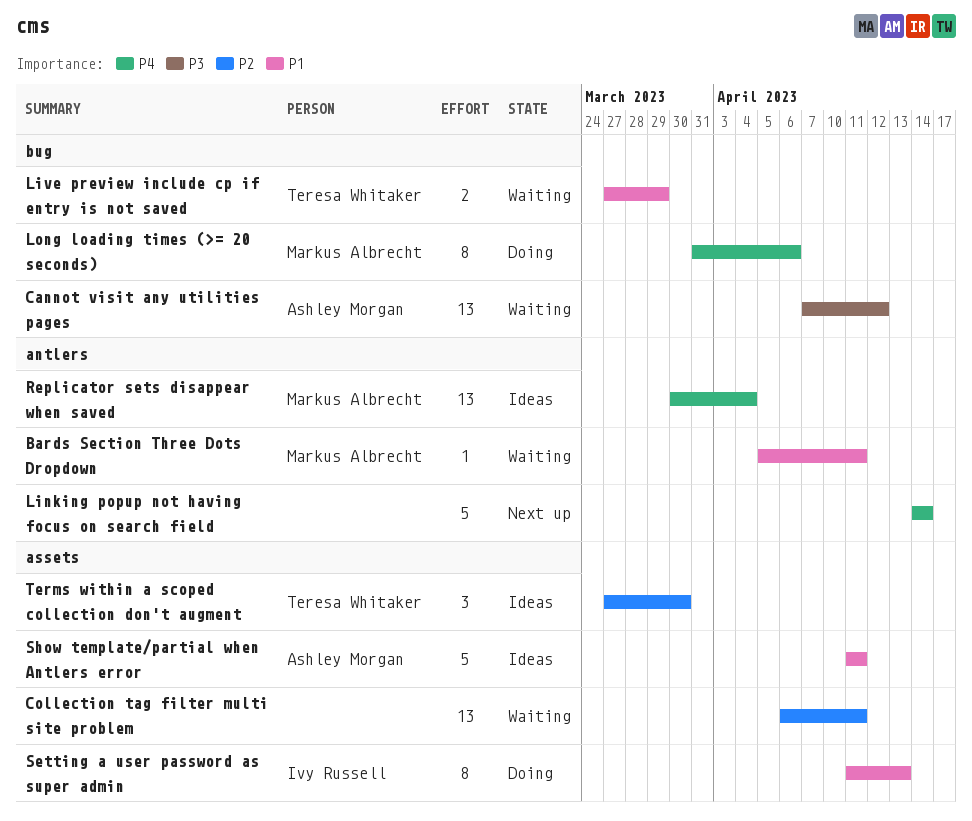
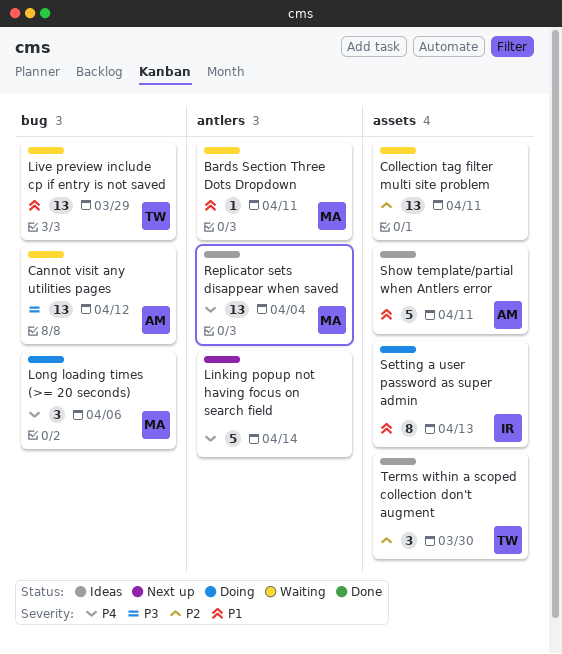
Live preview include cp if entry is not saved, estimate: 2 -> 13
Long loading times (>= 20 seconds), estimate: 8 -> 3

